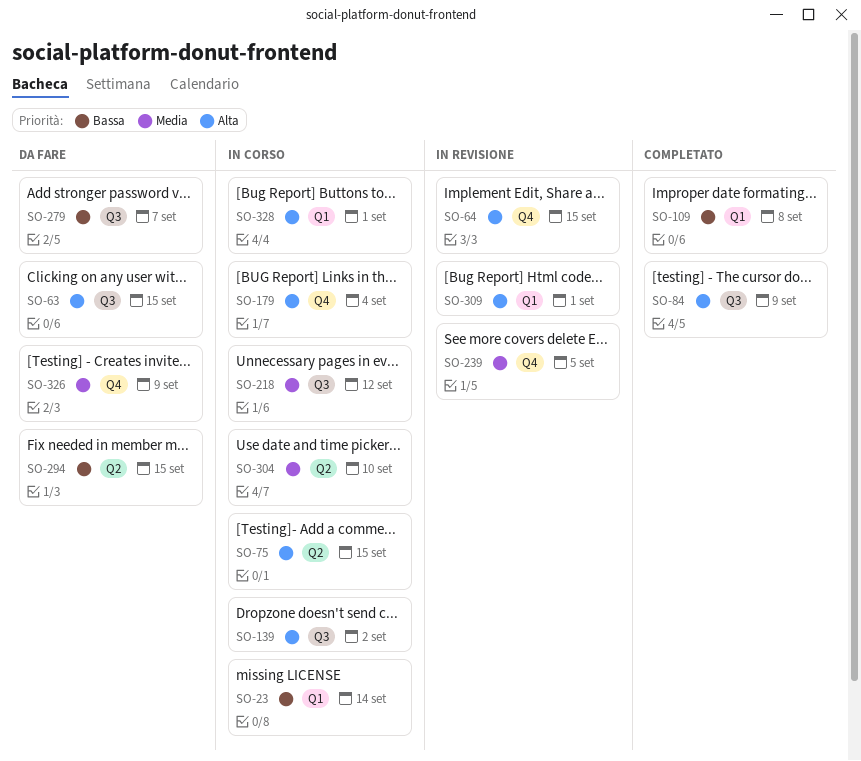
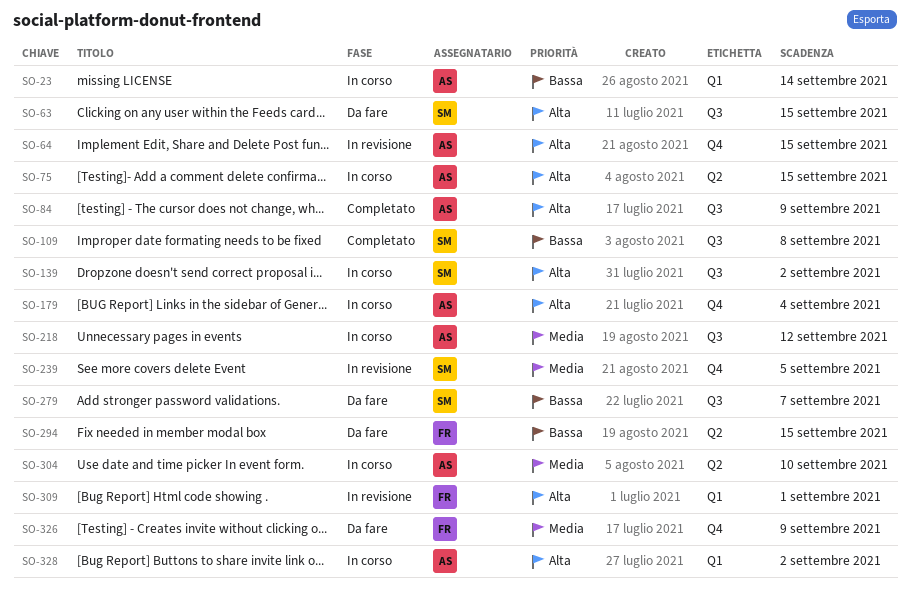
SO-109, label: Q1 -> Q3
SO-328, due: Sep 1 -> Sep 2

